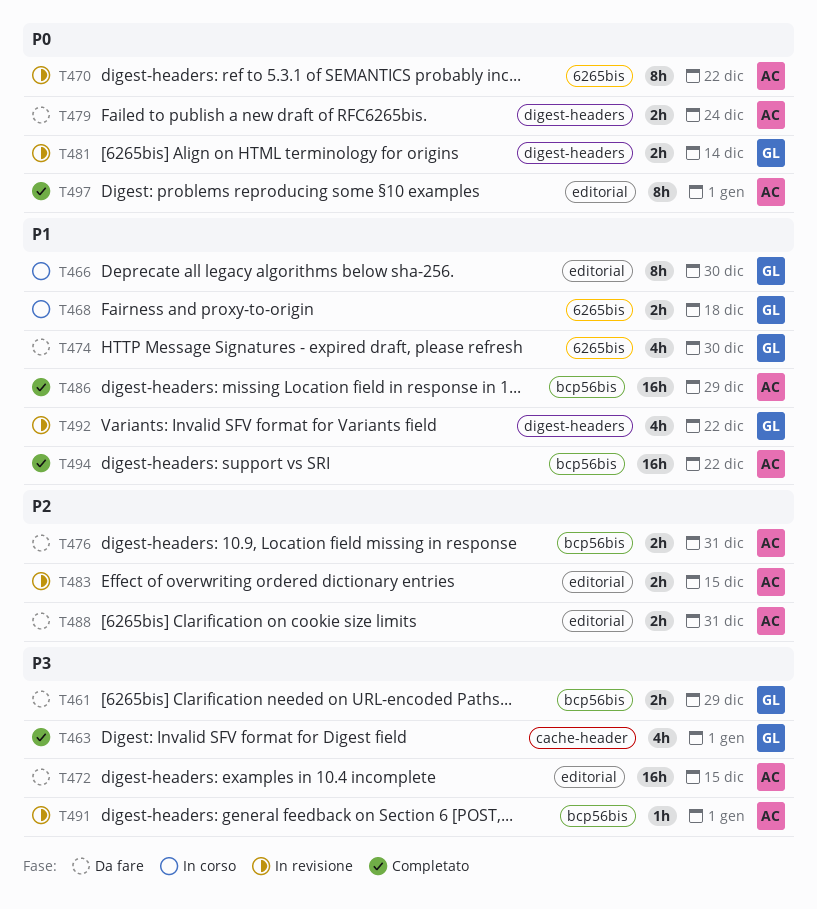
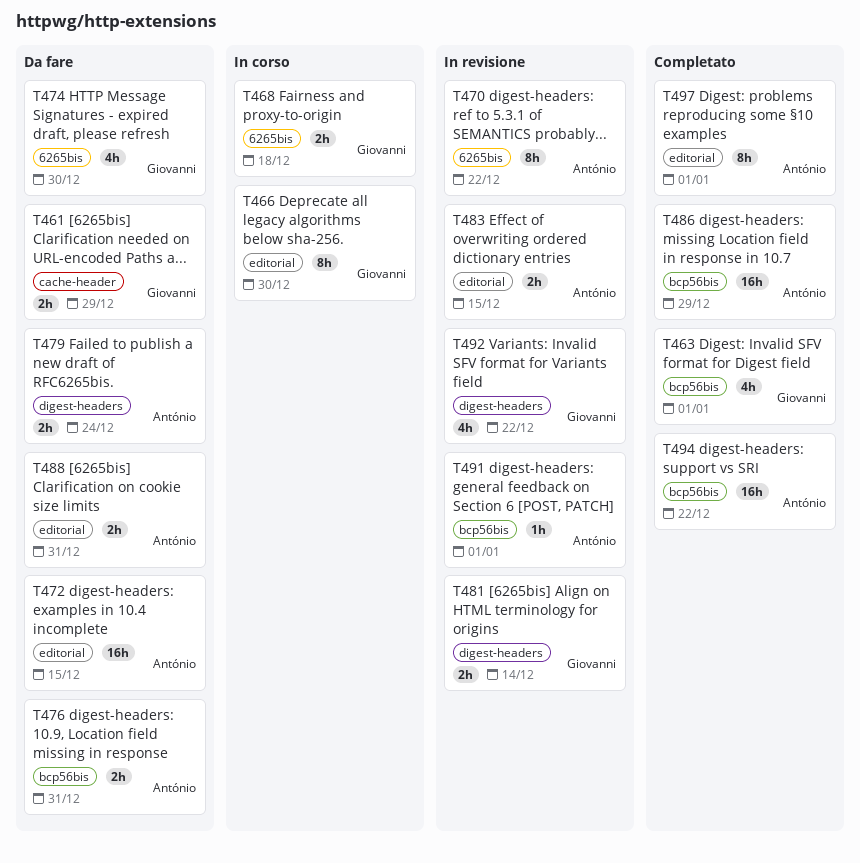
T461, label: bcp56bis -> cache-header
T463, label: cache-header -> bcp56bis

